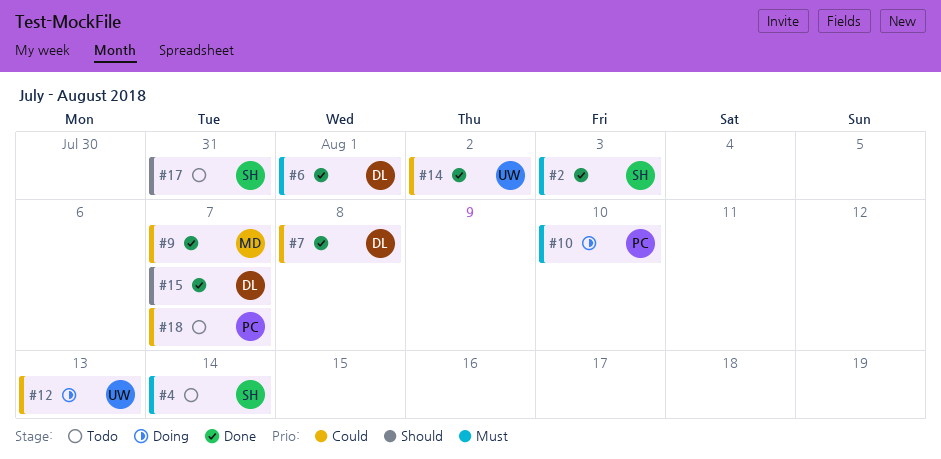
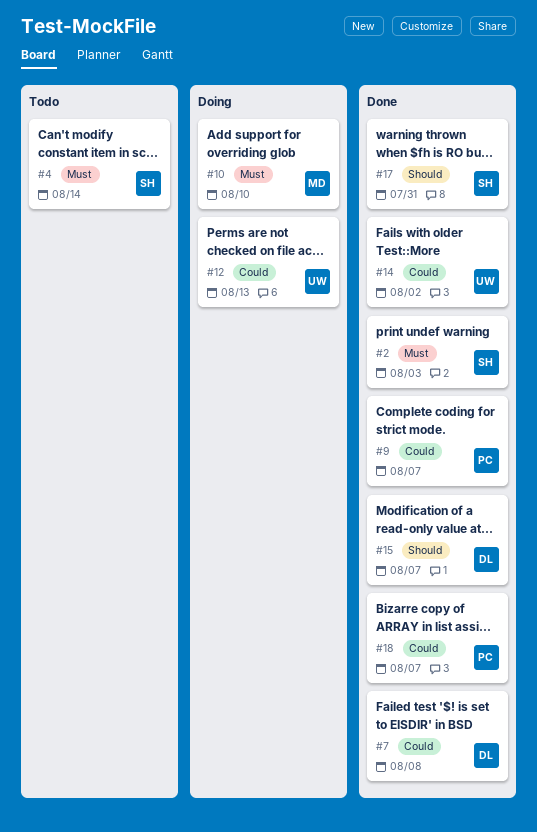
#6: present -> none
#9, owner: MD -> PC
#10, owner: PC -> MD
#17, status: Todo -> Done
#18, status: Todo -> Done

